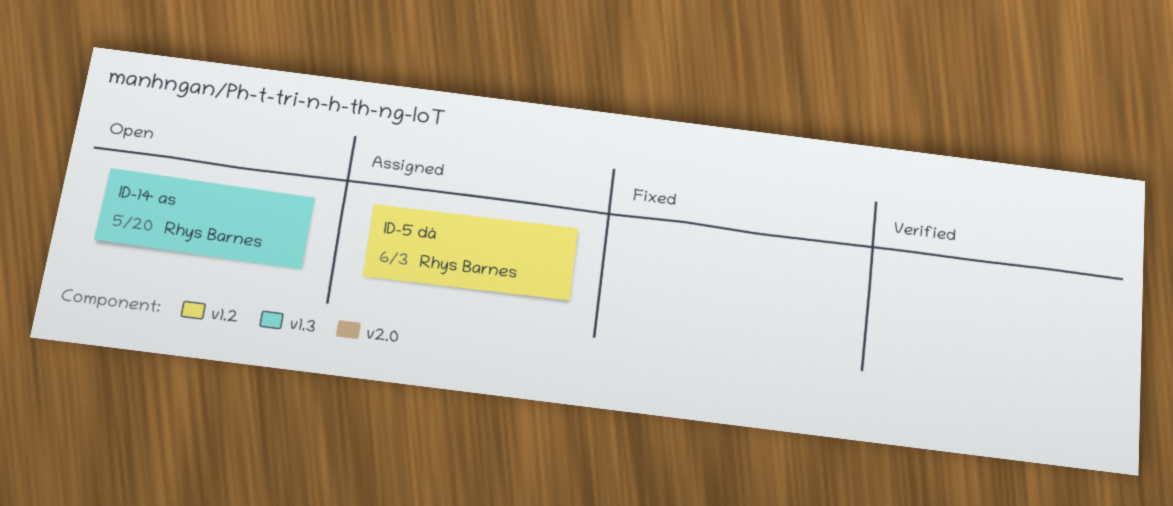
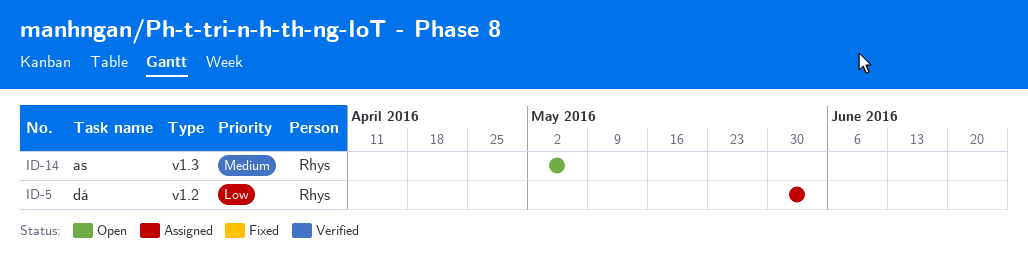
ID-14, due: May 20 -> May 6

